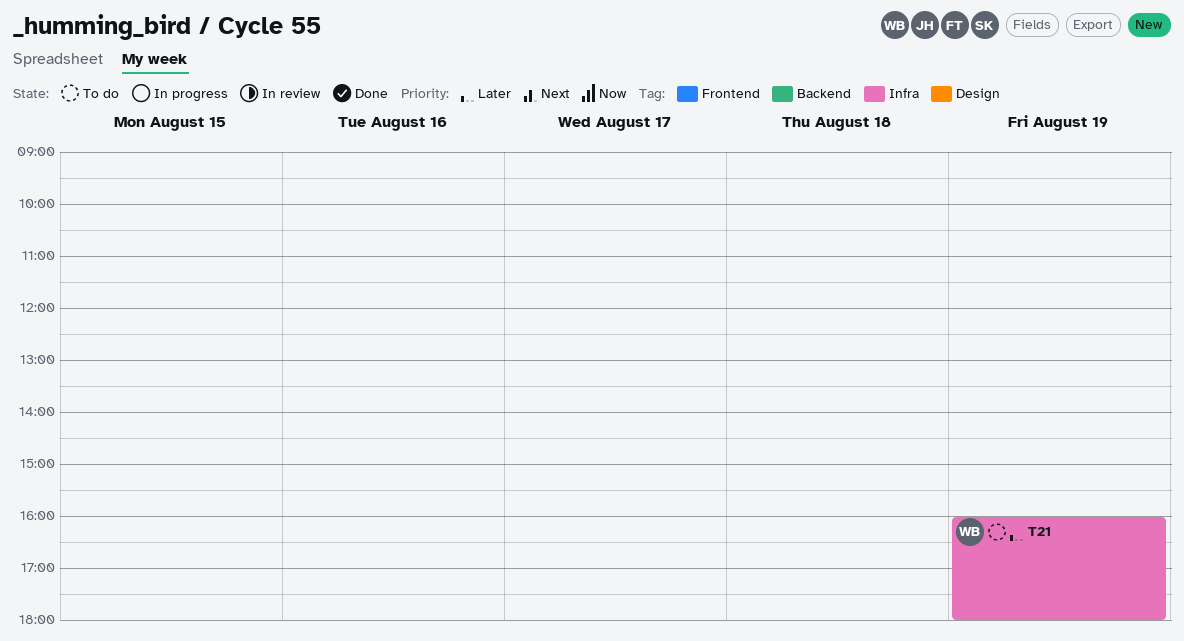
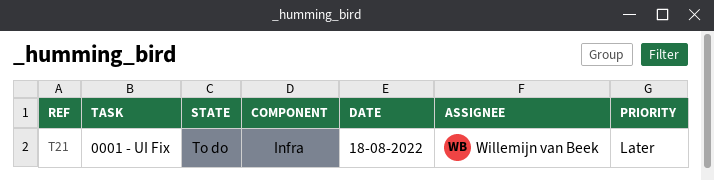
T21, day: Aug 19 -> Aug 18

